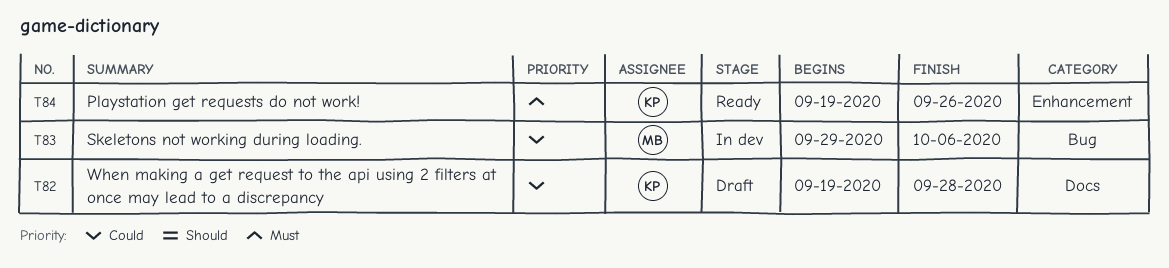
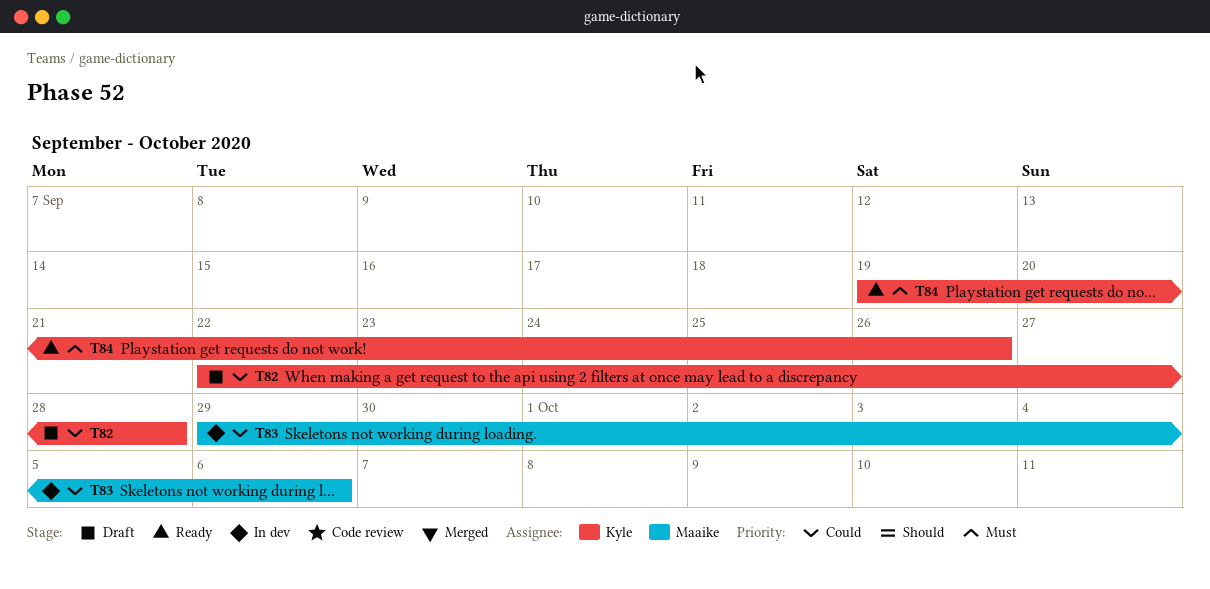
T82, start: Sep 19 -> Sep 22

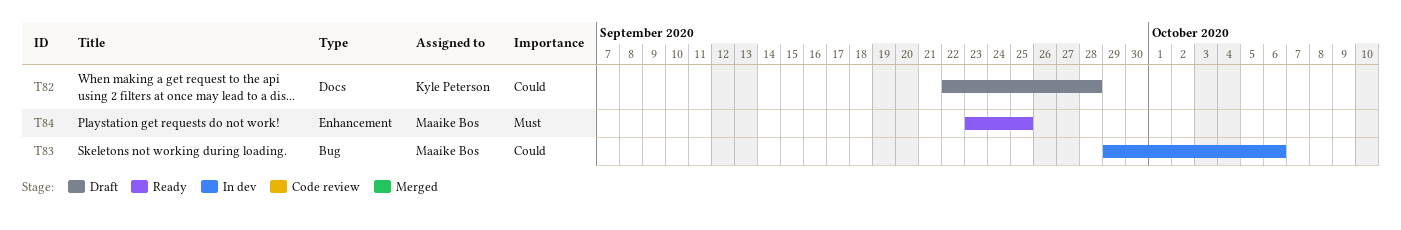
T84, owner: Kyle Peterson -> Maaike Bos
T84, start: Sep 19 -> Sep 23
T84, due: Sep 26 -> Sep 25

